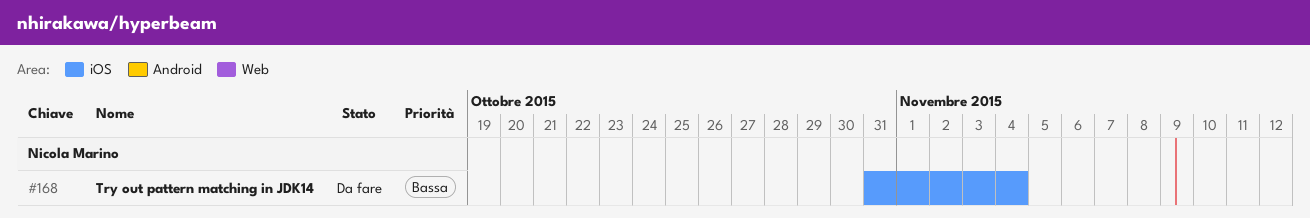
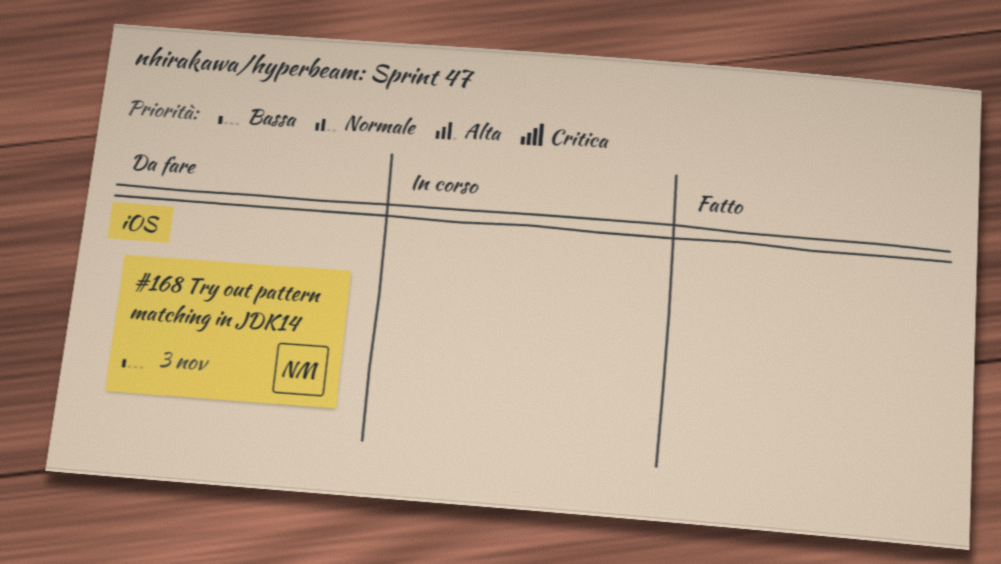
#168, due: Nov 4 -> Nov 3

